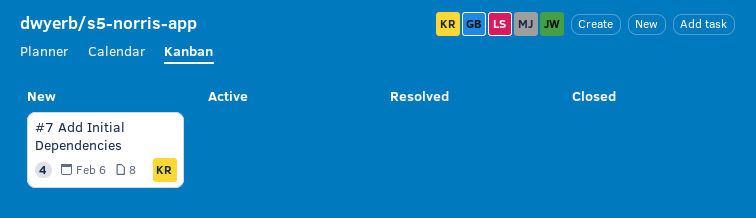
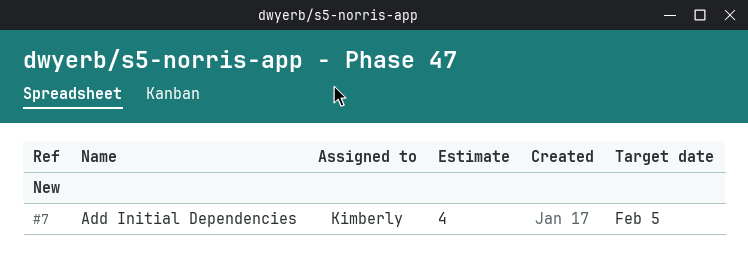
#7, due: Feb 6 -> Feb 5

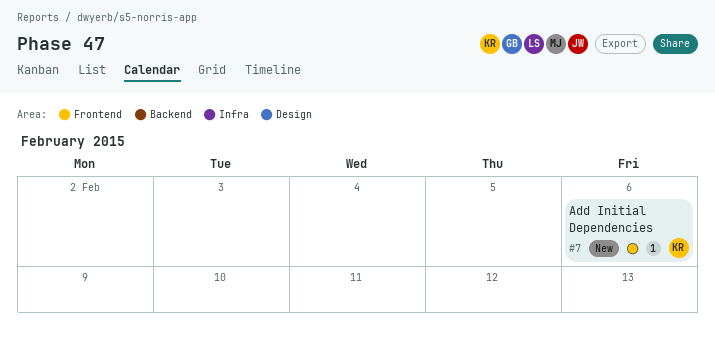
#7, estimate: 4 -> 1
#7, due: Feb 5 -> Feb 6

